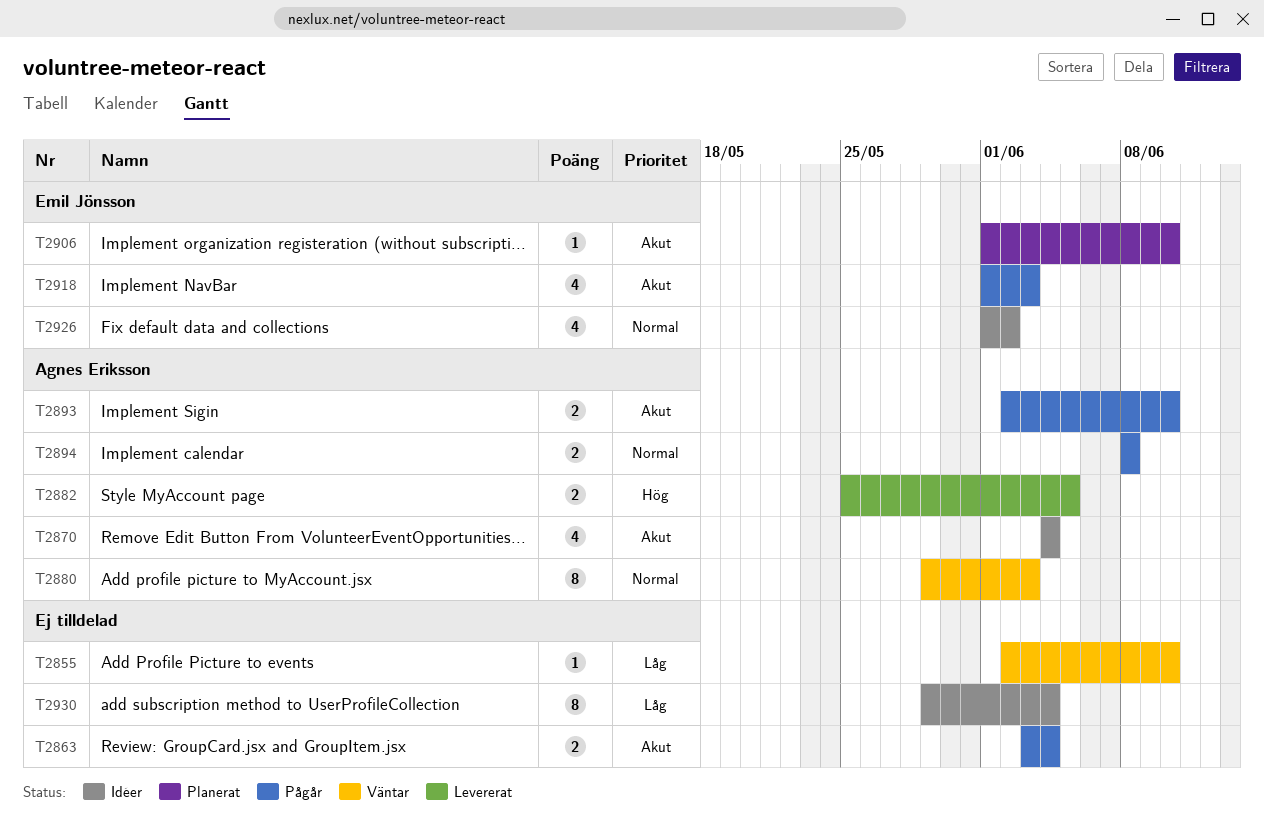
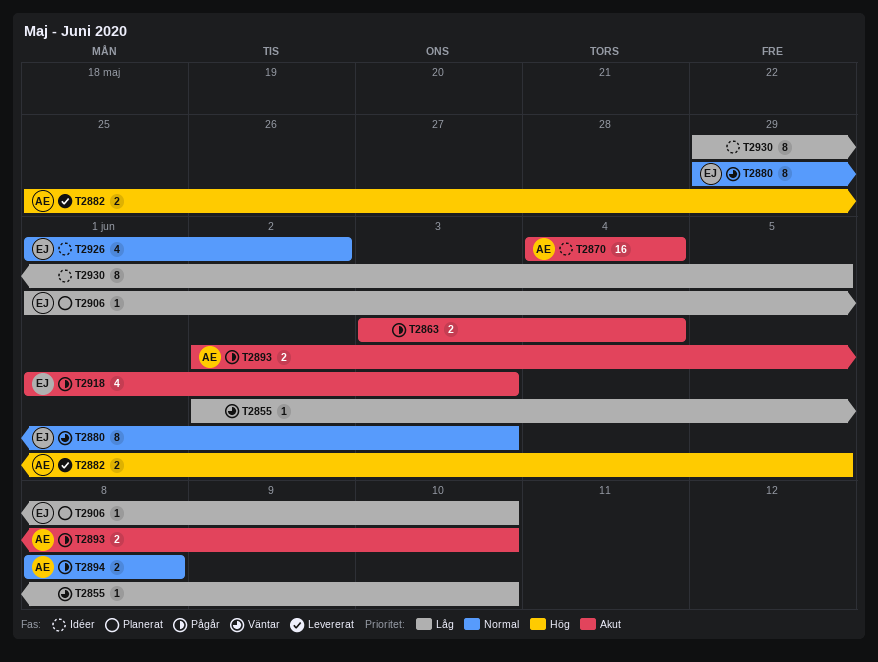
T2870, estimate: 4 -> 16
T2880, owner: Agnes Eriksson -> Emil Jönsson
T2906, priority: Akut -> Låg
T2930, due: Jun 4 -> Jun 5

